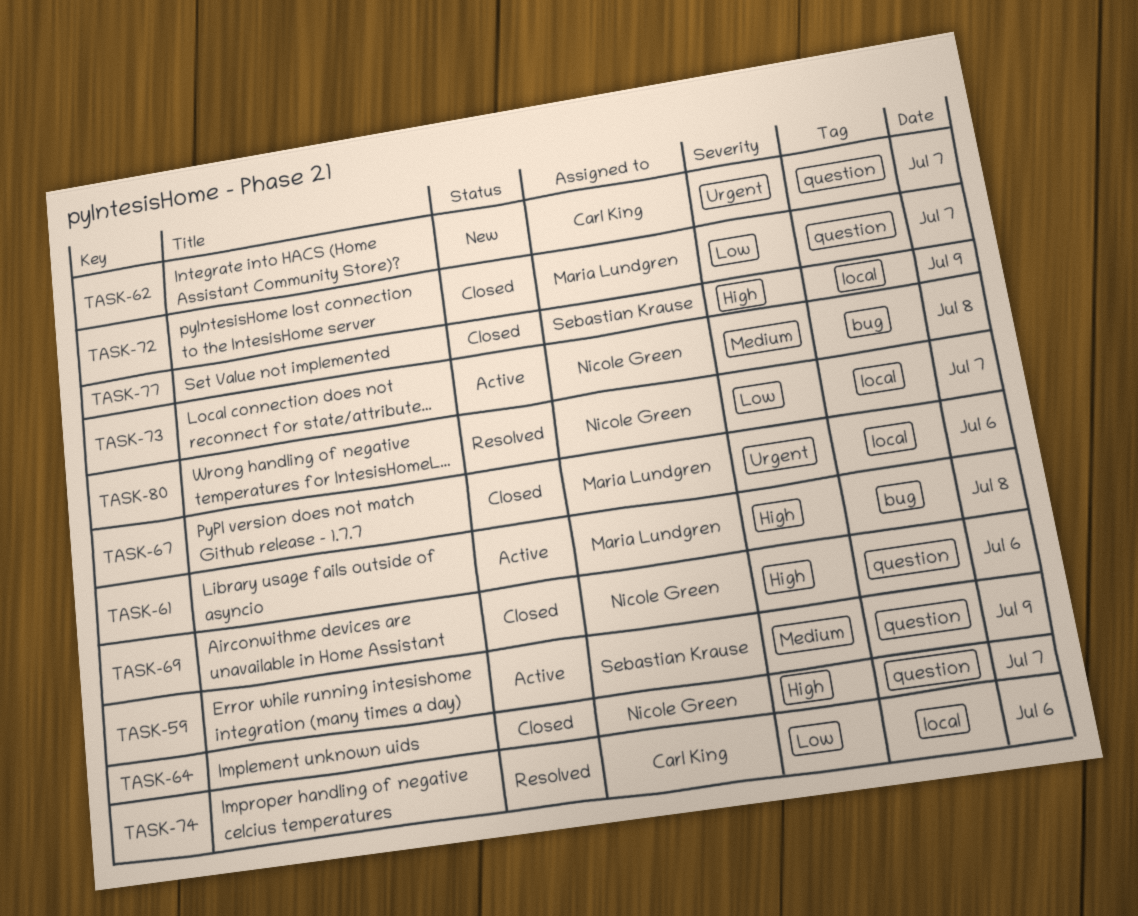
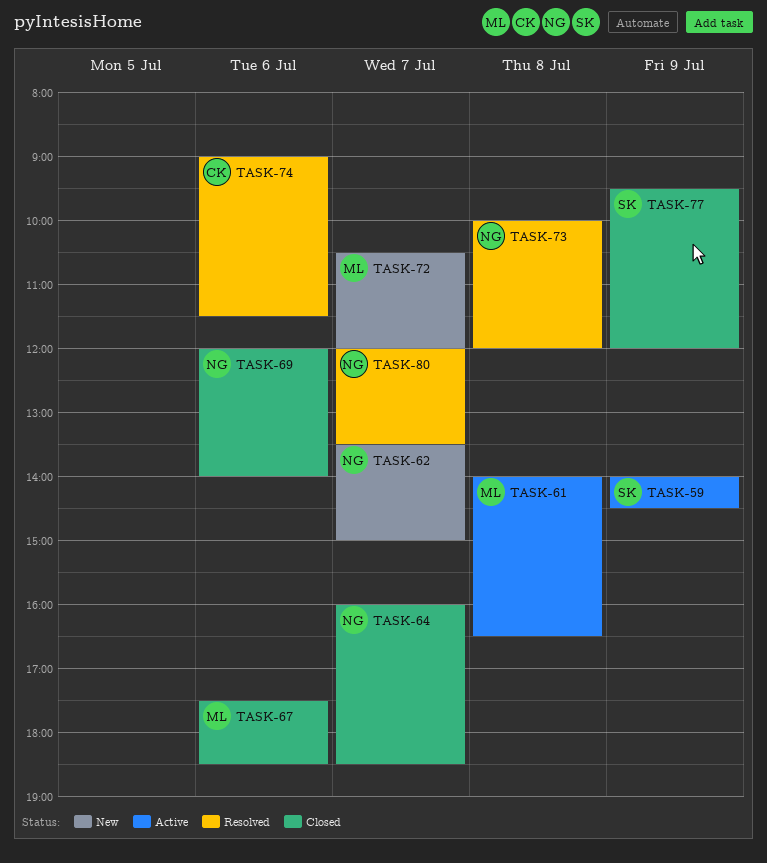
TASK-62, owner: Carl King -> Nicole Green
TASK-72, status: Closed -> New
TASK-73, status: Active -> Resolved

